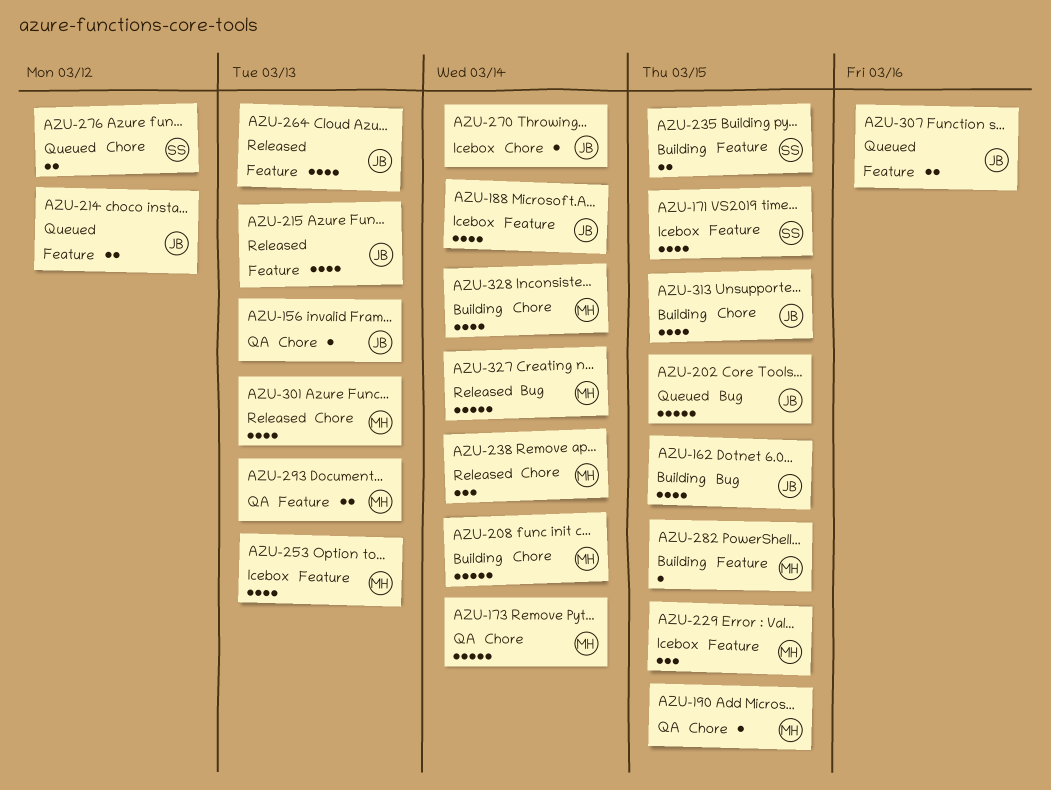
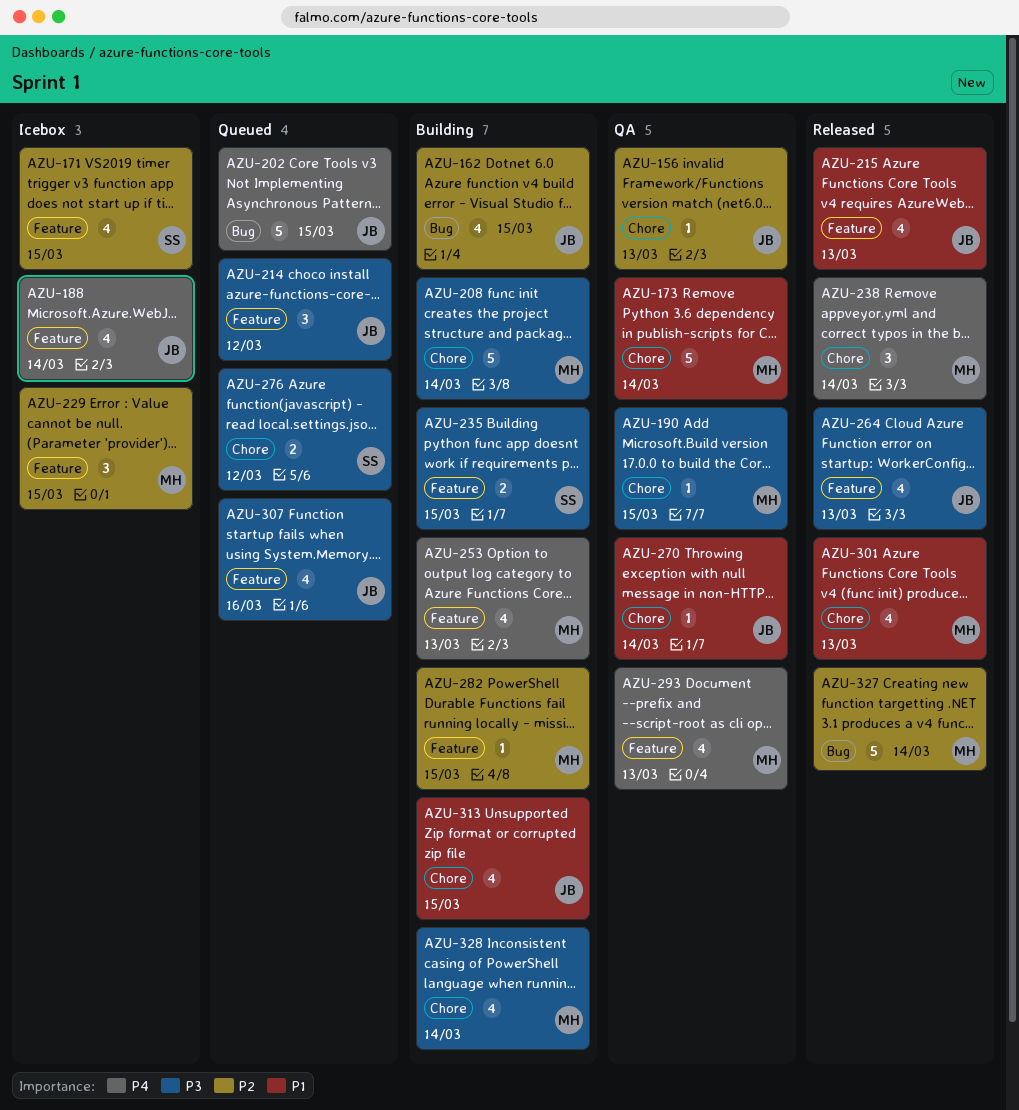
AZU-214, estimate: 2 -> 3
AZU-253, status: Icebox -> Building
AZU-270, status: Icebox -> QA
AZU-293, estimate: 2 -> 4
AZU-307, estimate: 2 -> 4

